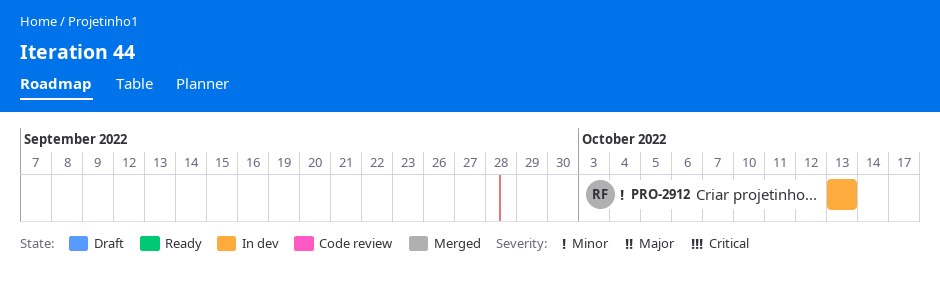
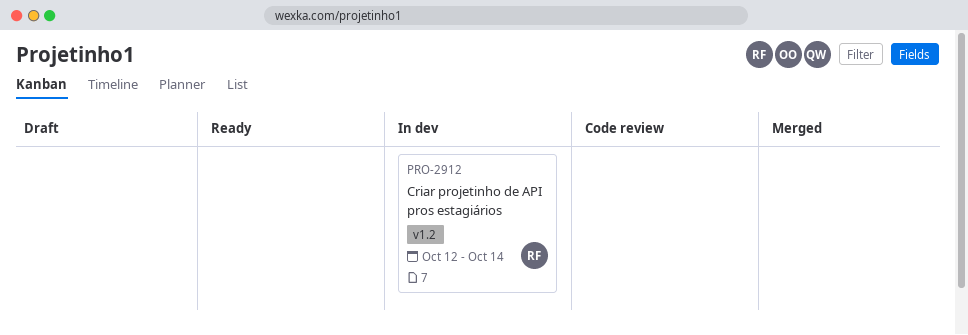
PRO-2912, start: Oct 13 -> Oct 12
PRO-2912, due: Oct 13 -> Oct 14

